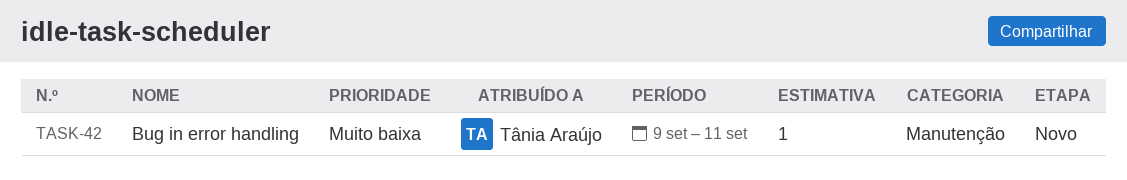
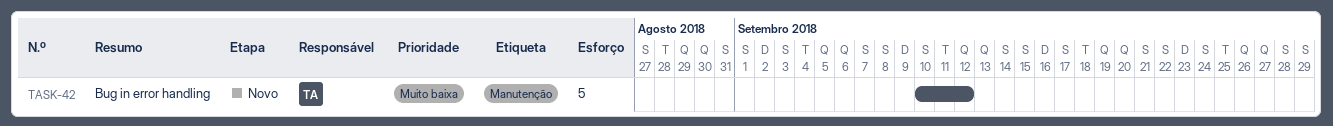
TASK-42, estimate: 1 -> 5
TASK-42, start: Sep 9 -> Sep 10
TASK-42, due: Sep 11 -> Sep 12

